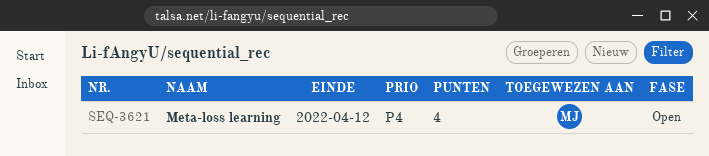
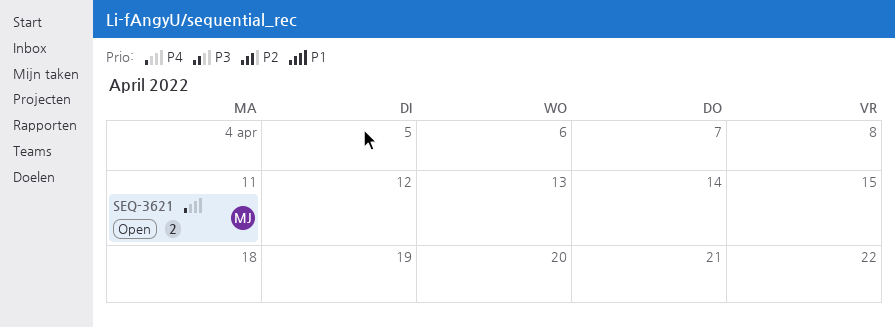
SEQ-3621, estimate: 4 -> 2
SEQ-3621, due: Apr 12 -> Apr 11

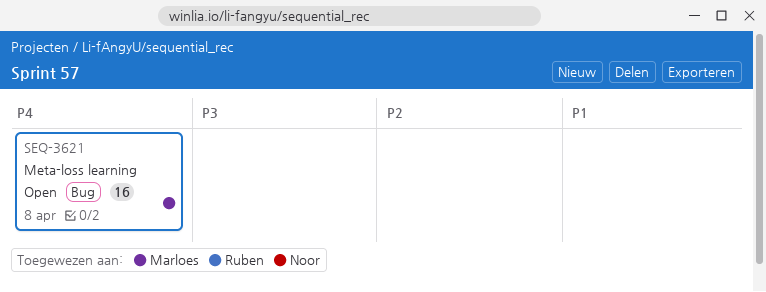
SEQ-3621, estimate: 2 -> 16
SEQ-3621, due: Apr 11 -> Apr 8

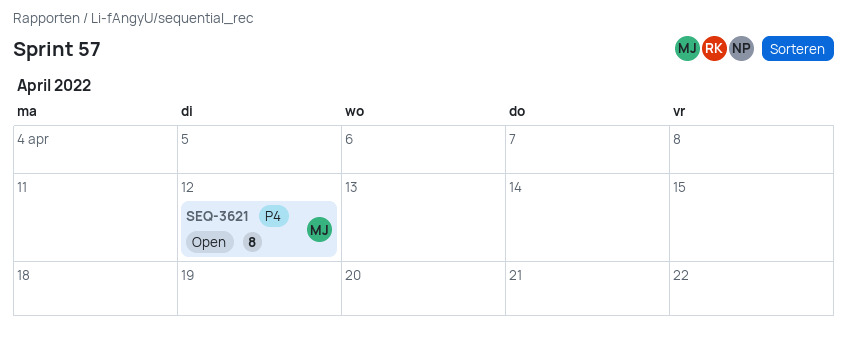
SEQ-3621, estimate: 16 -> 8
SEQ-3621, due: Apr 8 -> Apr 12

